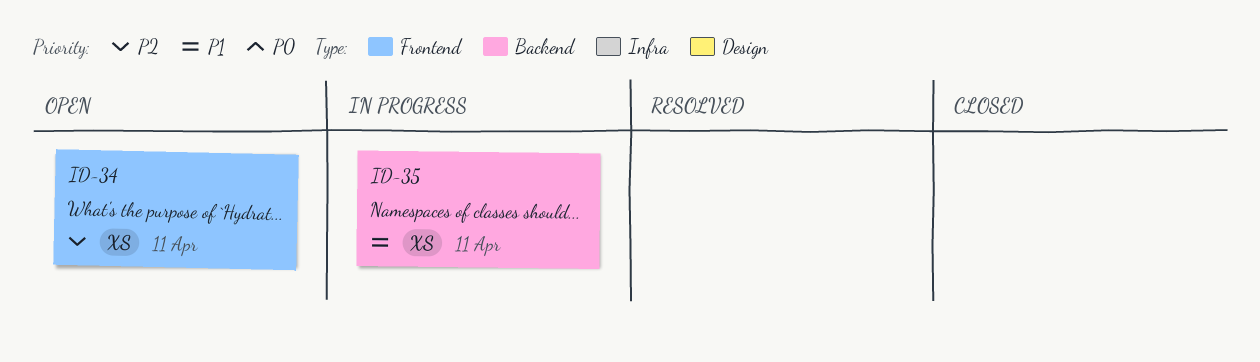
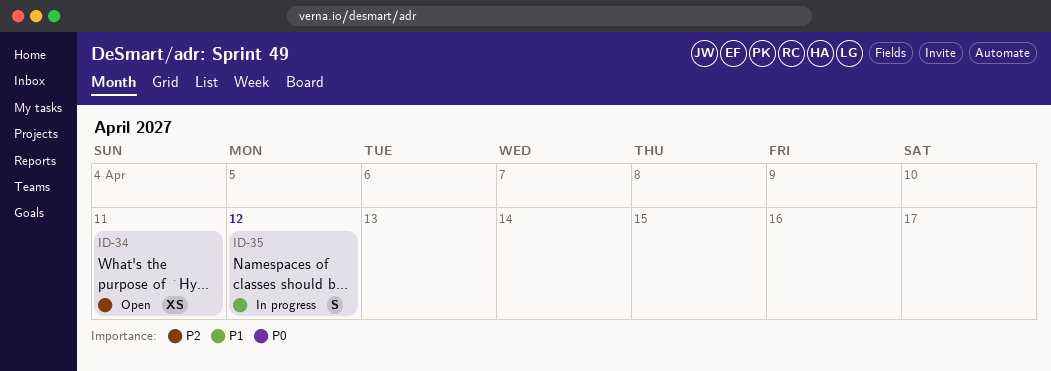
ID-35, estimate: XS -> S
ID-35, due: Apr 11 -> Apr 12

